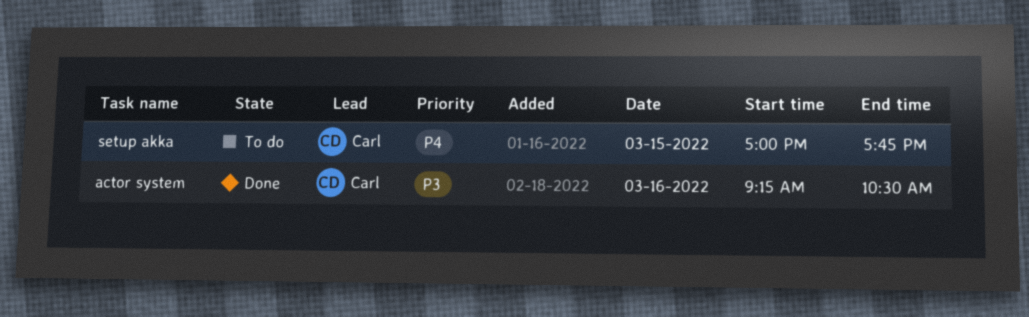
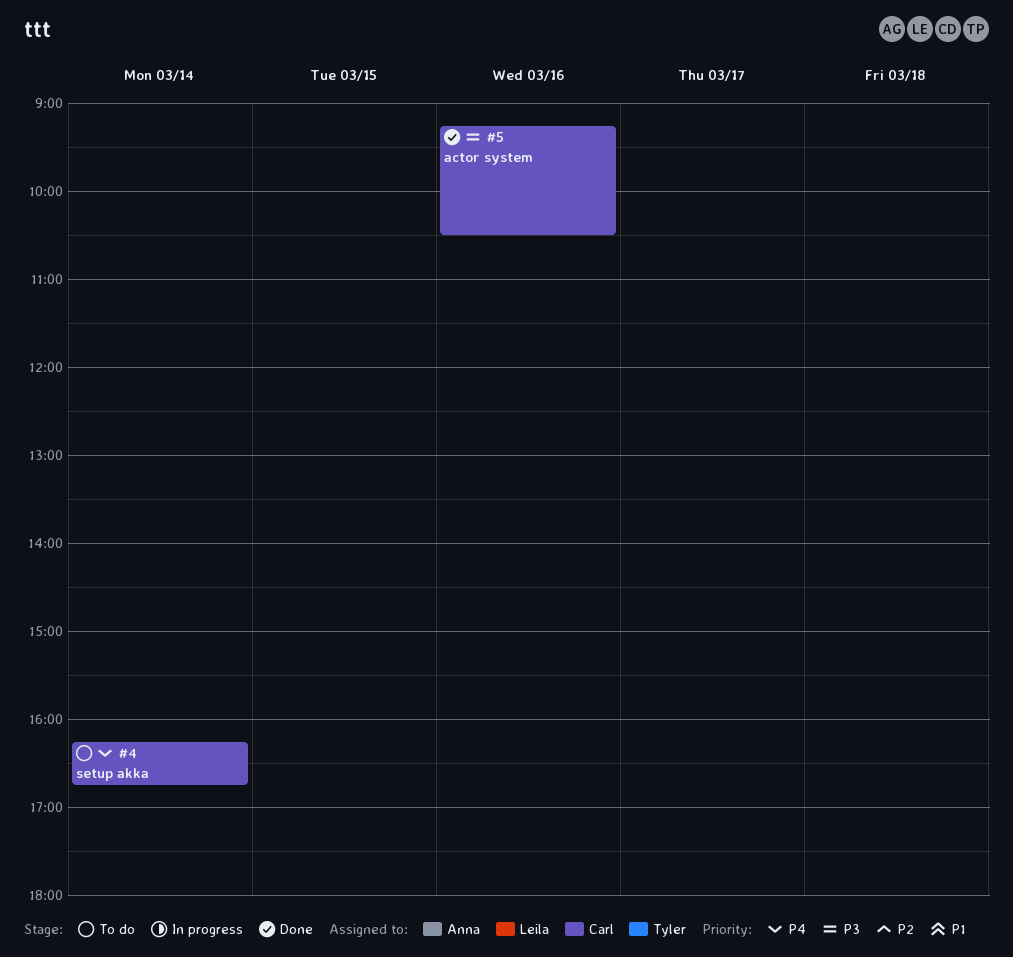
setup akka, day: Mar 15 -> Mar 14
setup akka, begins: 17:00 -> 16:15
setup akka, ends: 17:45 -> 16:45

